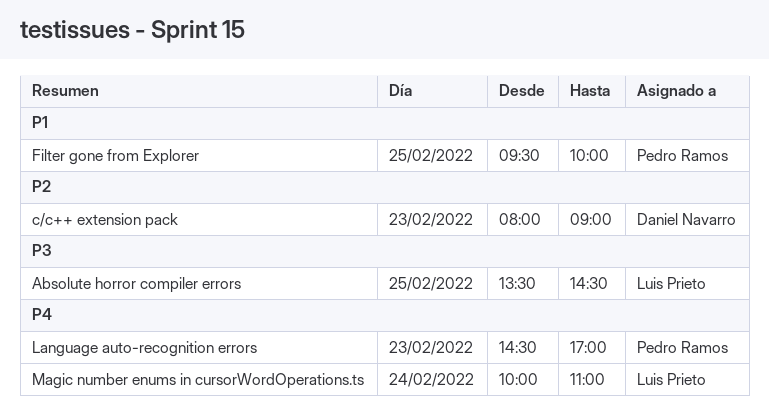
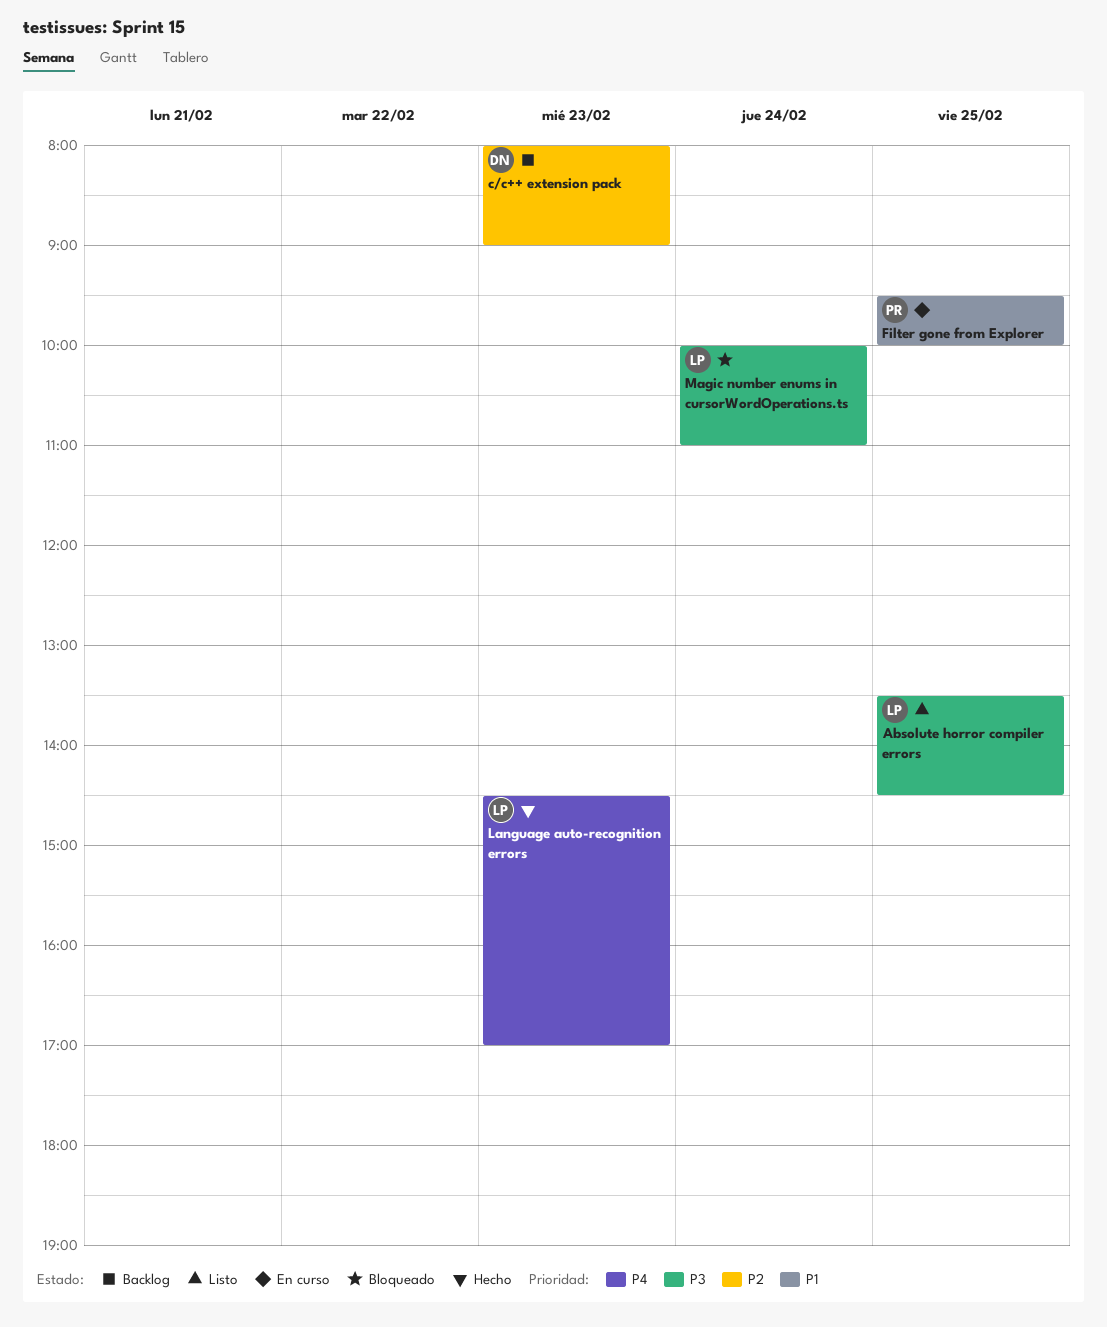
Language auto-recognition errors, owner: Pedro Ramos -> Luis Prieto
Magic number enums in cursorWordOperations.ts, priority: P4 -> P3

